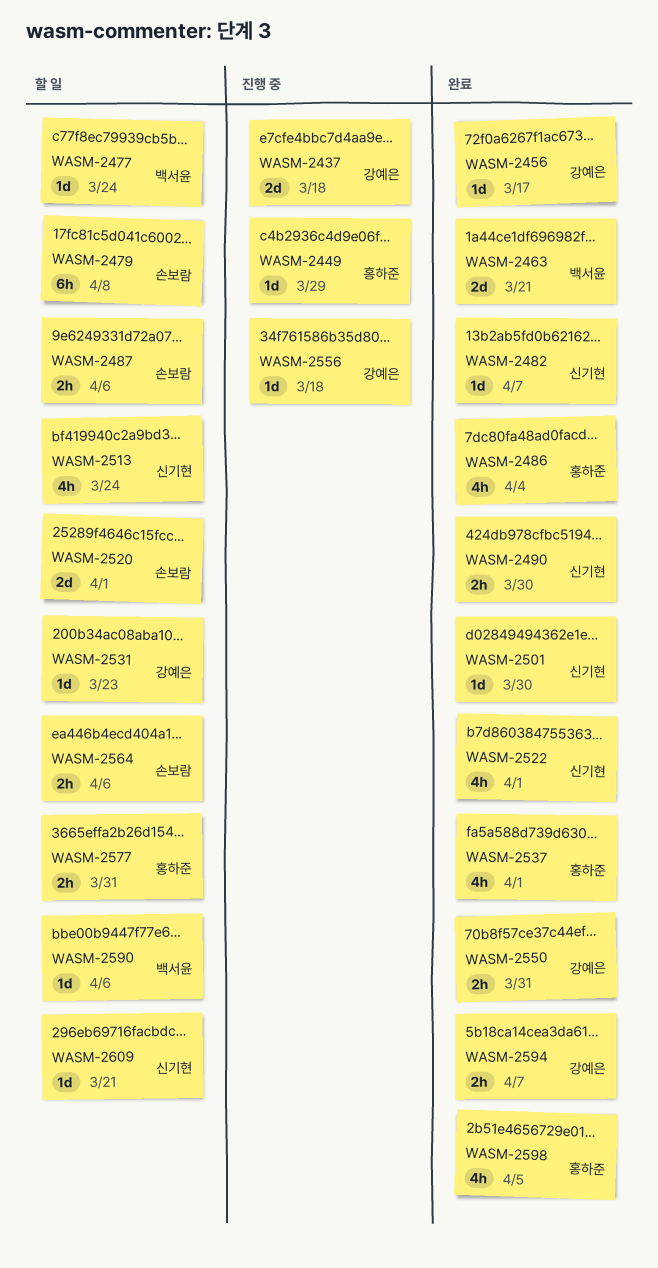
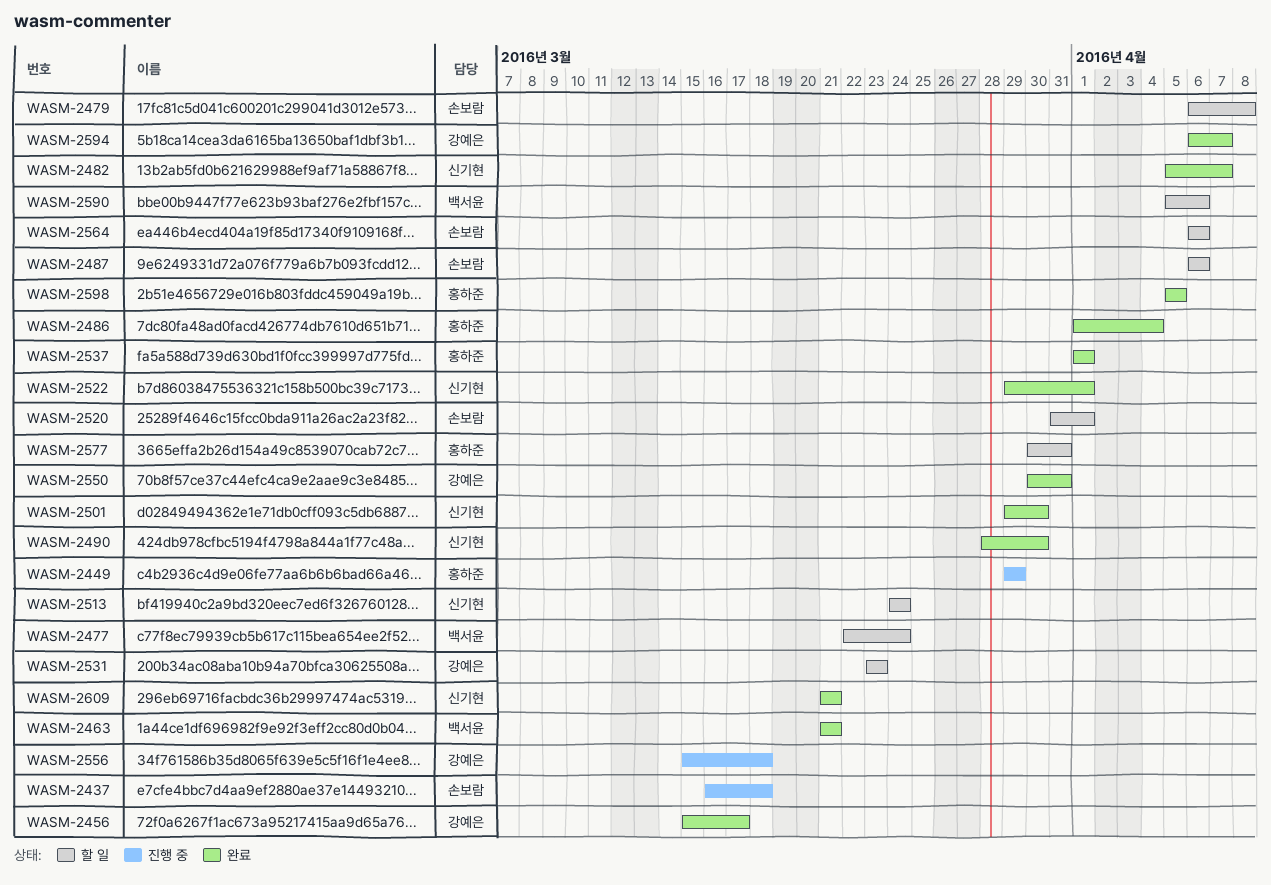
WASM-2437, owner: 강예은 -> 손보람
WASM-2609, status: 할 일 -> 완료

